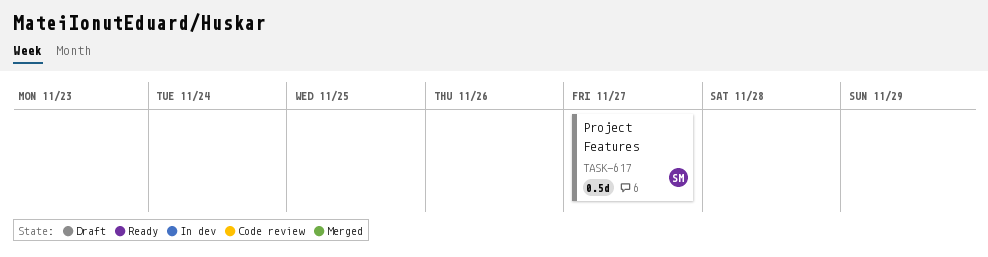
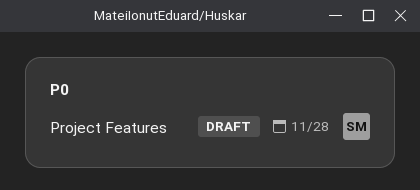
Project Features, due: Nov 27 -> Nov 28

